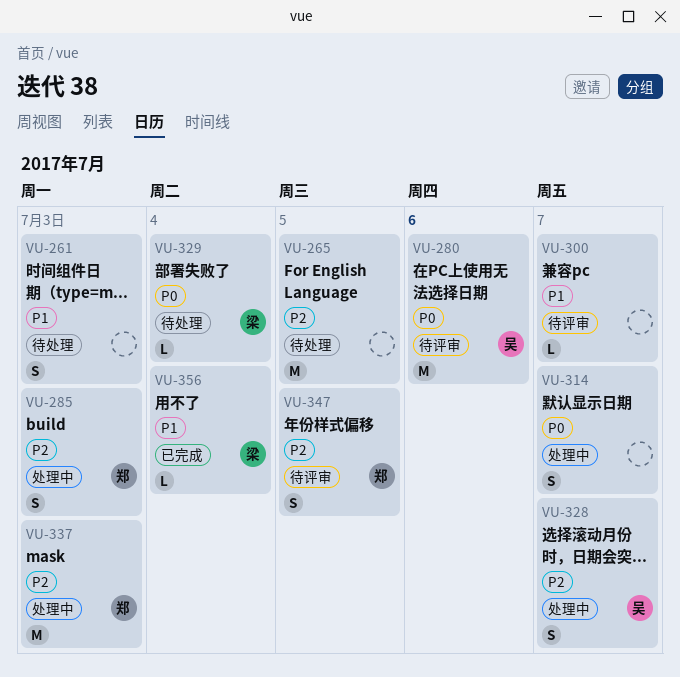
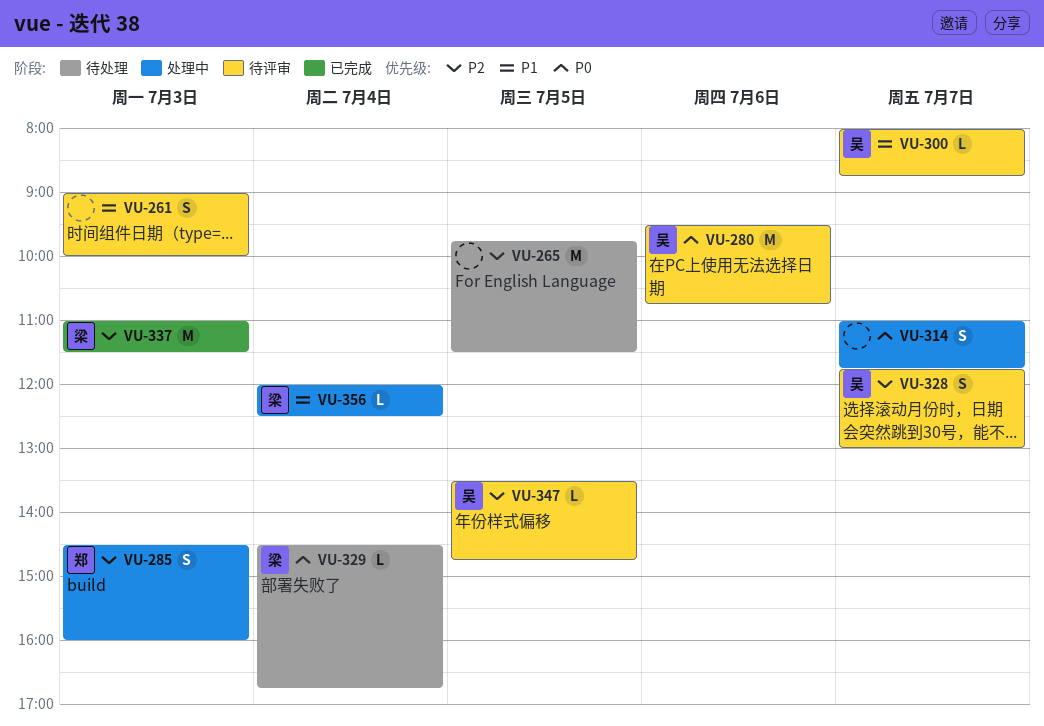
VU-261, status: 待处理 -> 待评审
VU-300, owner: none -> 吴
VU-328, status: 处理中 -> 待评审
VU-337, status: 处理中 -> 已完成
VU-337, owner: 郑 -> 梁
VU-347, owner: 郑 -> 吴
VU-347, estimate: S -> L
VU-356, status: 已完成 -> 处理中

